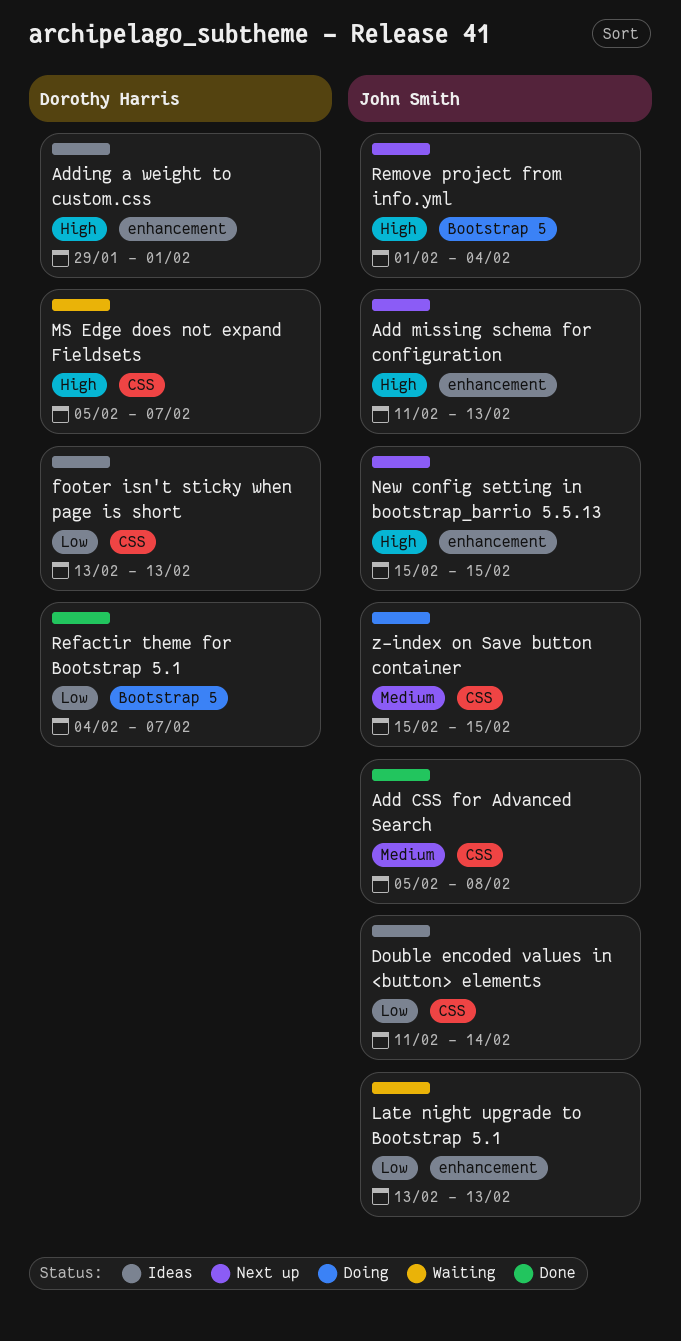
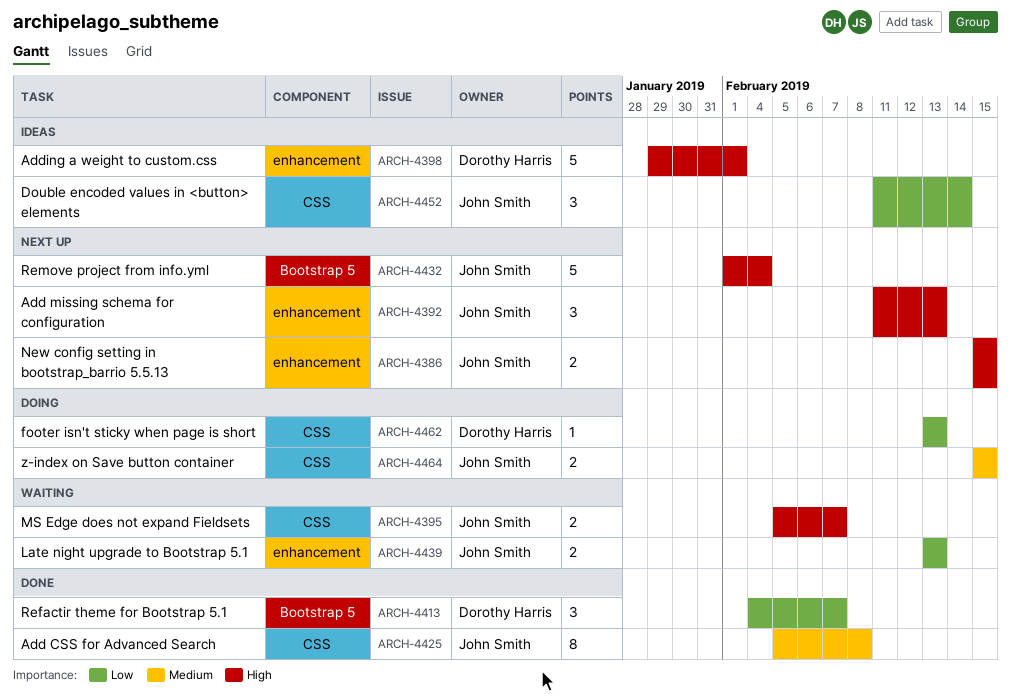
footer isn't sticky when page is short, status: Ideas -> Doing
MS Edge does not expand Fieldsets, owner: Dorothy Harris -> John Smith

